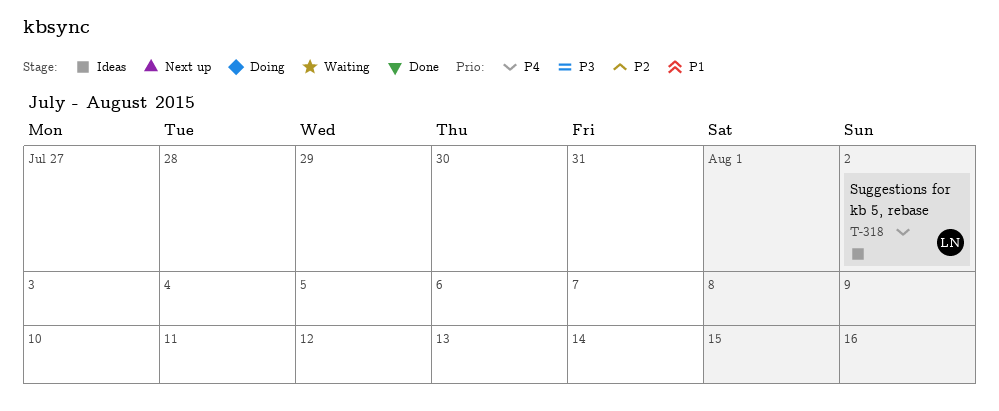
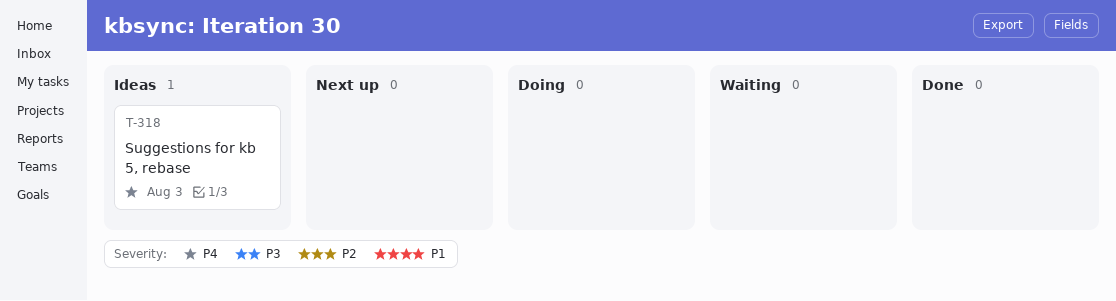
T-318, due: Aug 2 -> Aug 3

